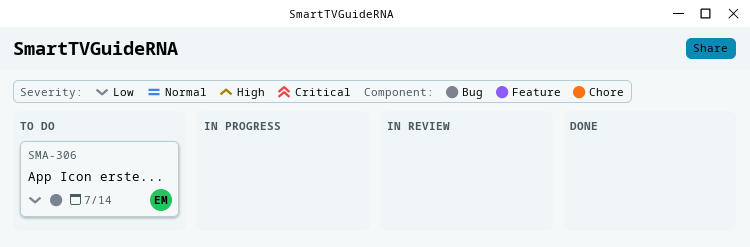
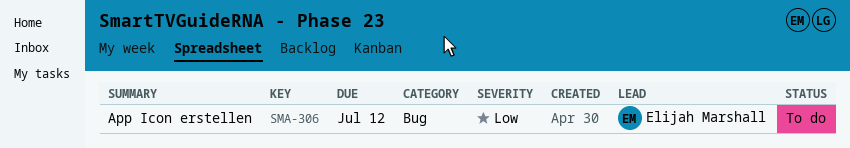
SMA-306, due: Jul 14 -> Jul 12

